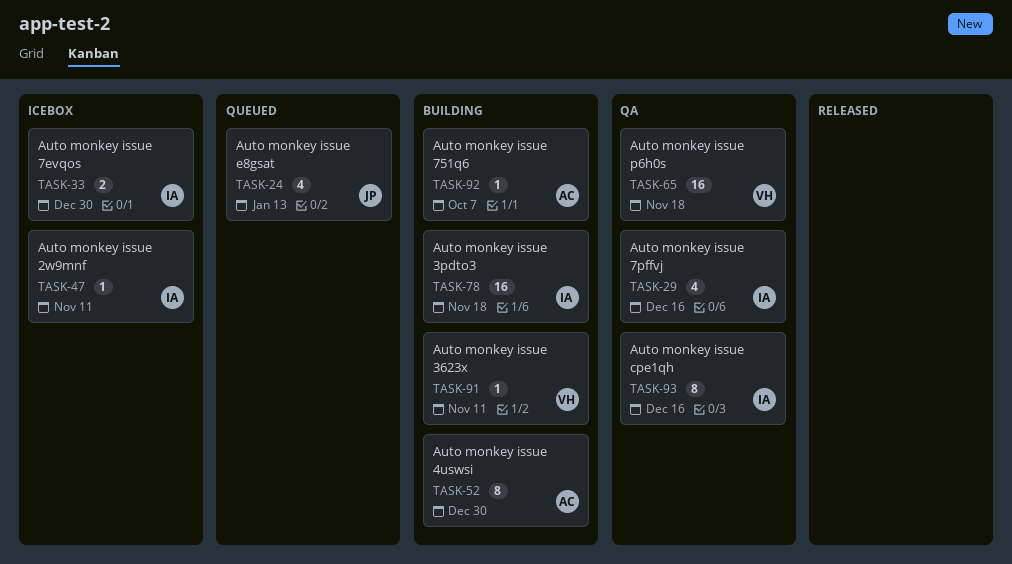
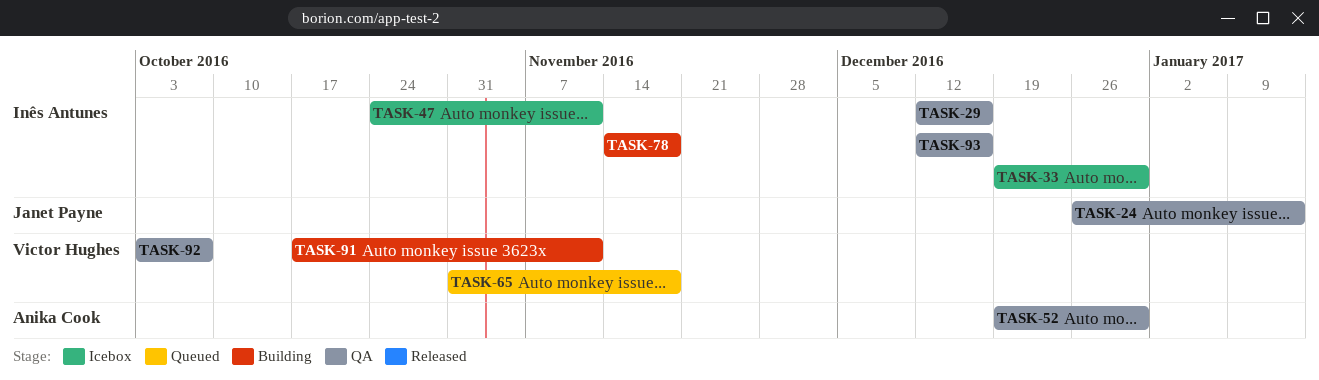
TASK-24, status: Queued -> QA
TASK-52, status: Building -> QA
TASK-65, status: QA -> Queued
TASK-92, status: Building -> QA
TASK-92, owner: Anika Cook -> Victor Hughes

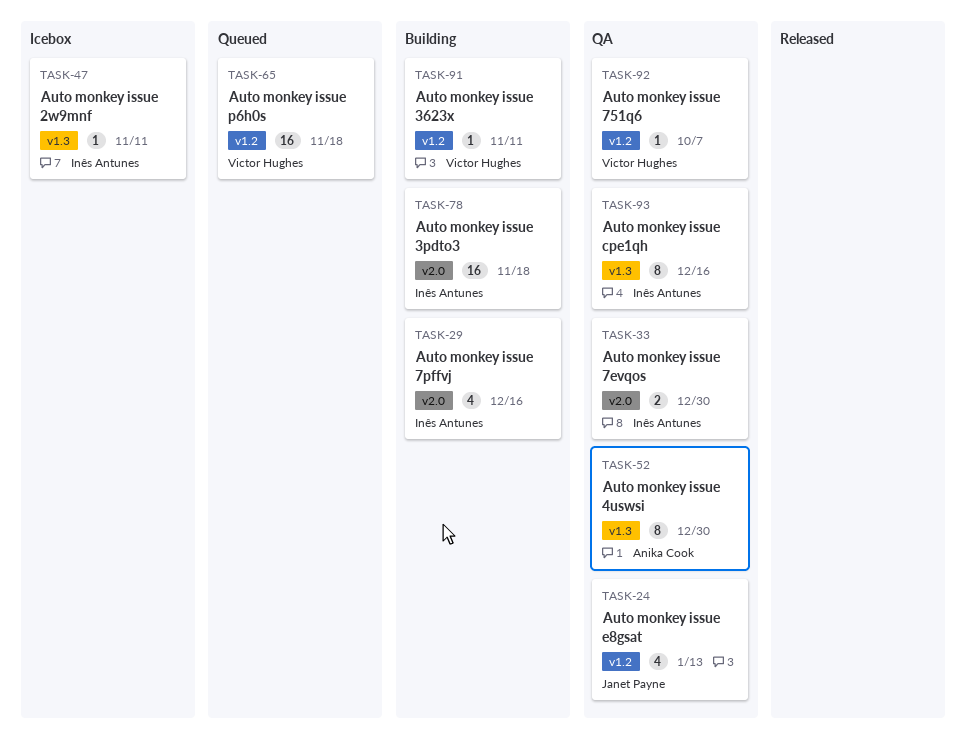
TASK-29, status: QA -> Building
TASK-33, status: Icebox -> QA

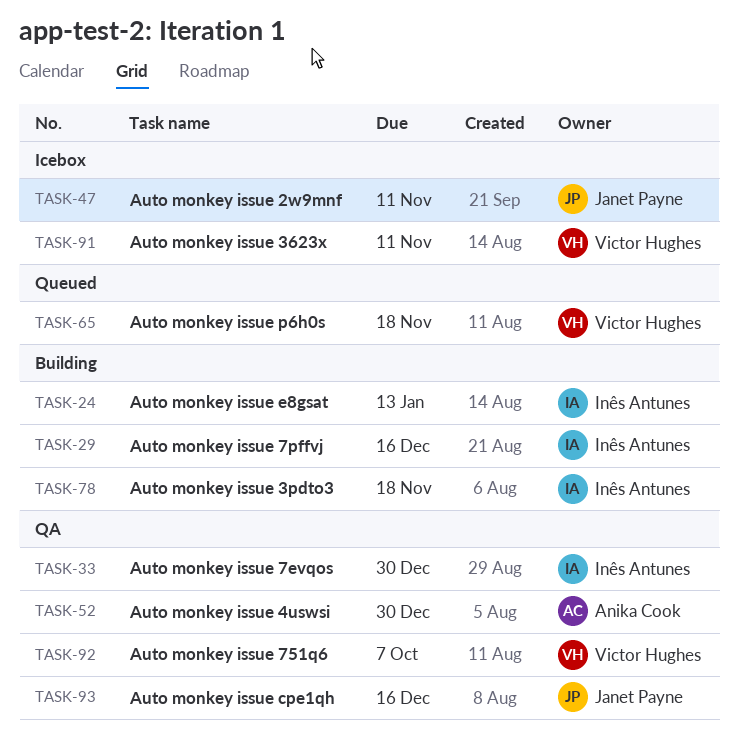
TASK-24, status: QA -> Building
TASK-24, owner: Janet Payne -> Inês Antunes
TASK-47, owner: Inês Antunes -> Janet Payne
TASK-91, status: Building -> Icebox
TASK-93, owner: Inês Antunes -> Janet Payne

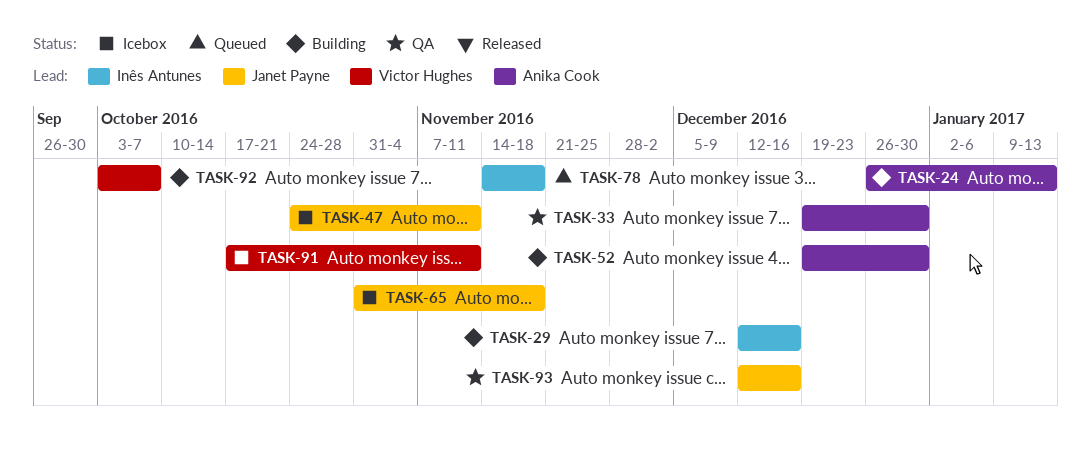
TASK-24, owner: Inês Antunes -> Anika Cook
TASK-33, owner: Inês Antunes -> Anika Cook
TASK-52, status: QA -> Building
TASK-65, status: Queued -> Icebox
TASK-65, owner: Victor Hughes -> Janet Payne
TASK-78, status: Building -> Queued
TASK-92, status: QA -> Building

